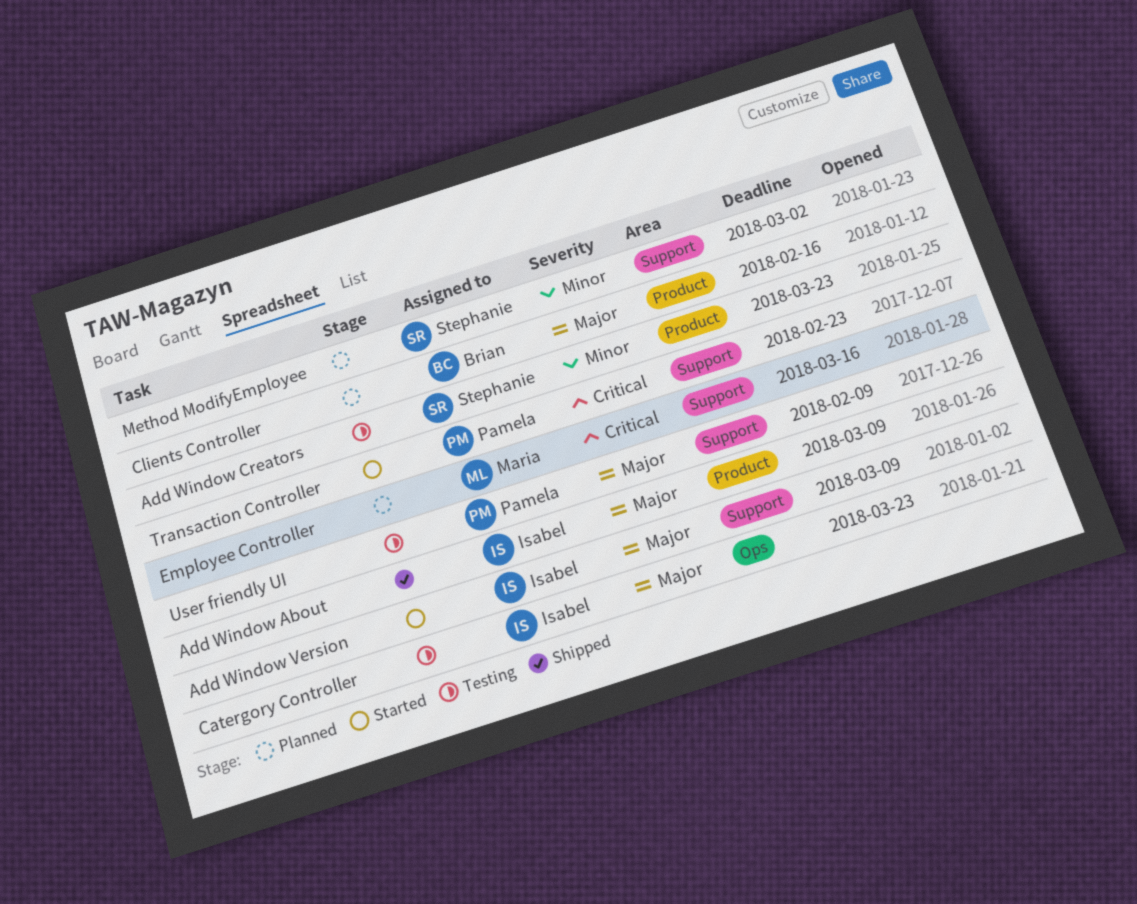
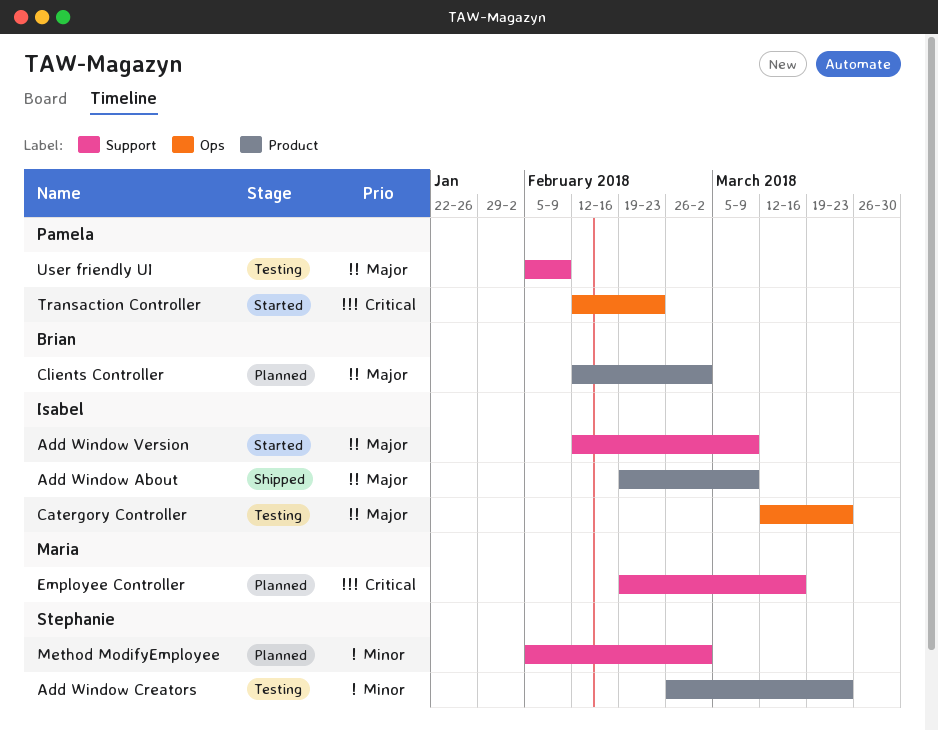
Clients Controller, due: Feb 16 -> Mar 2
Transaction Controller, label: Support -> Ops

